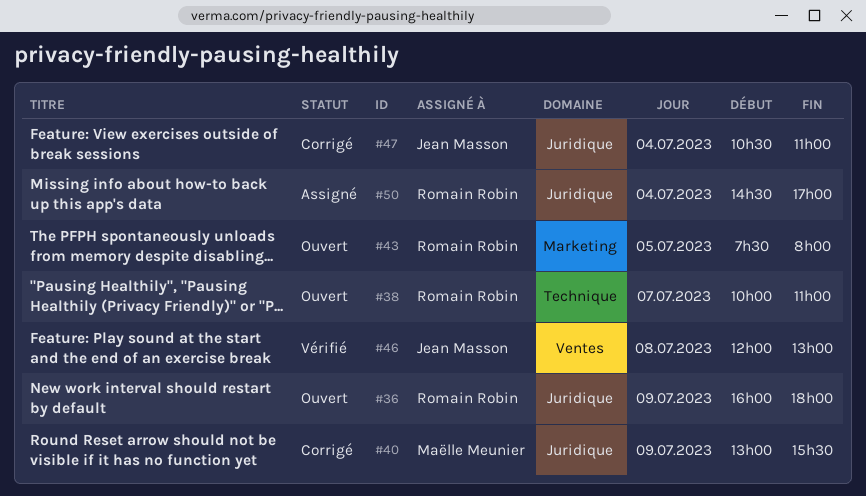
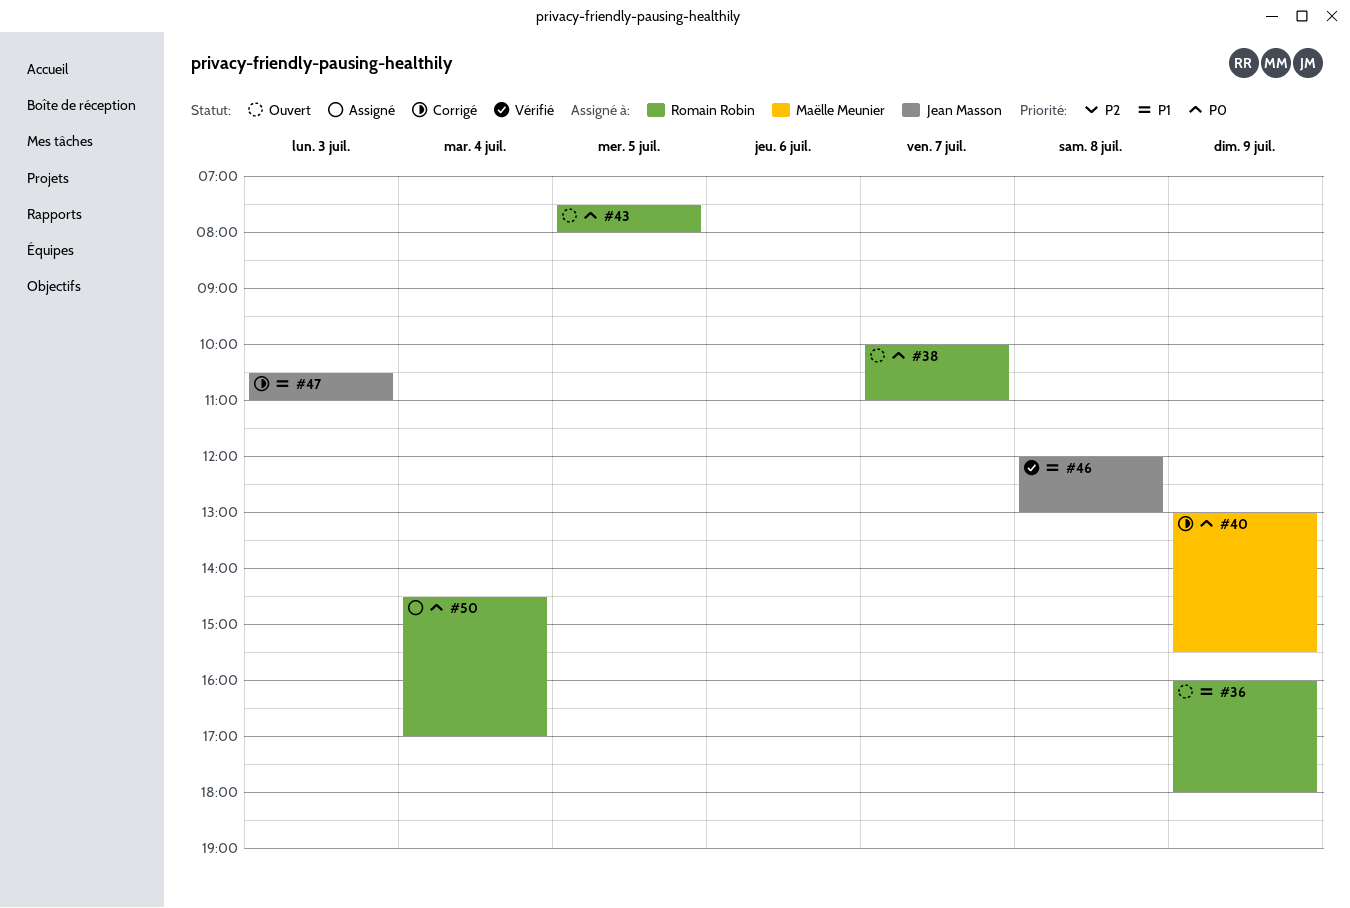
#47, day: Jul 4 -> Jul 3

